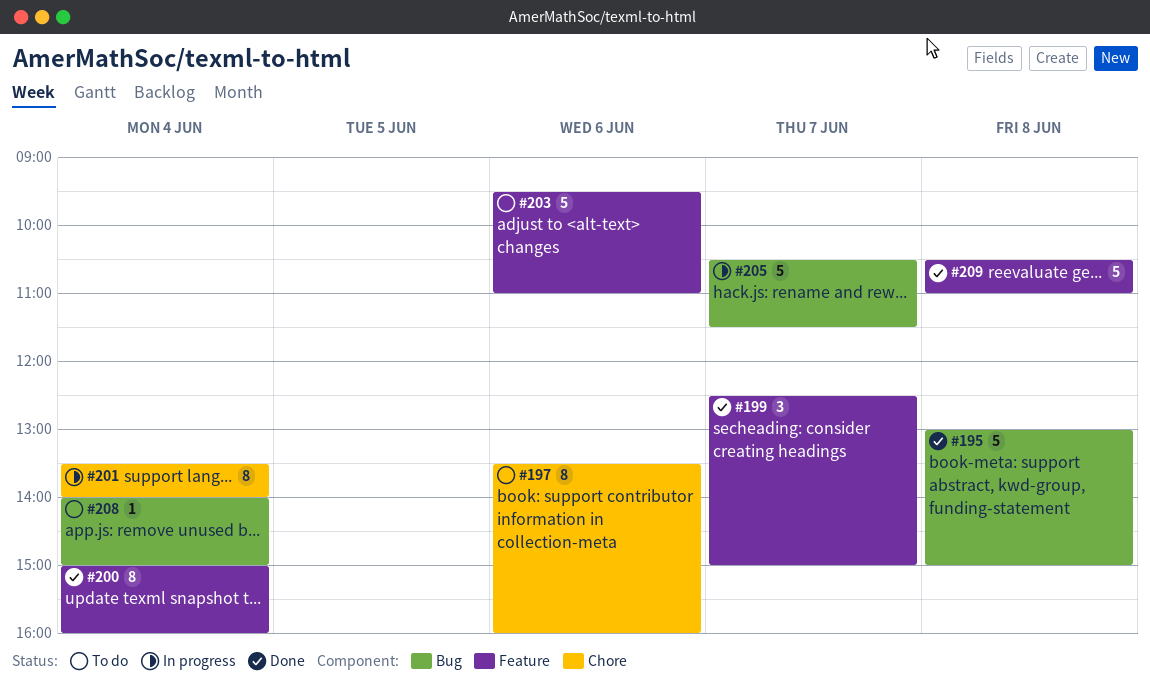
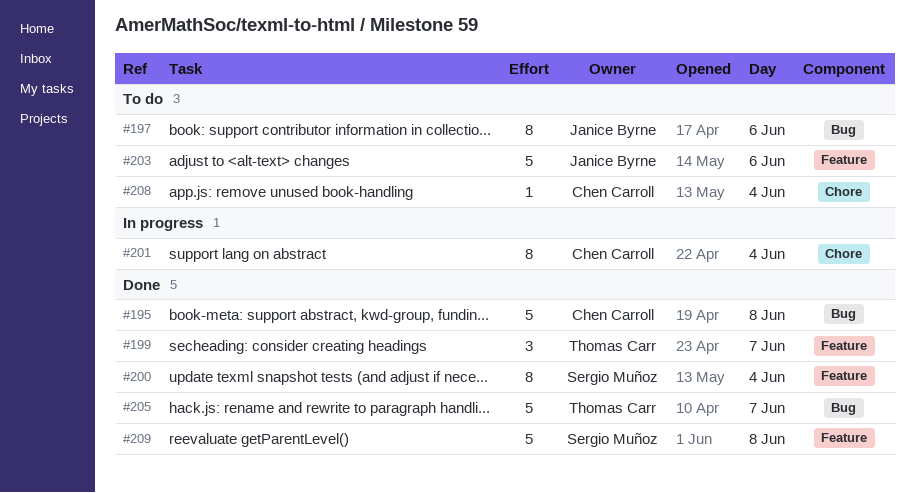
#197, label: Chore -> Bug
#205, status: In progress -> Done
#208, label: Bug -> Chore

